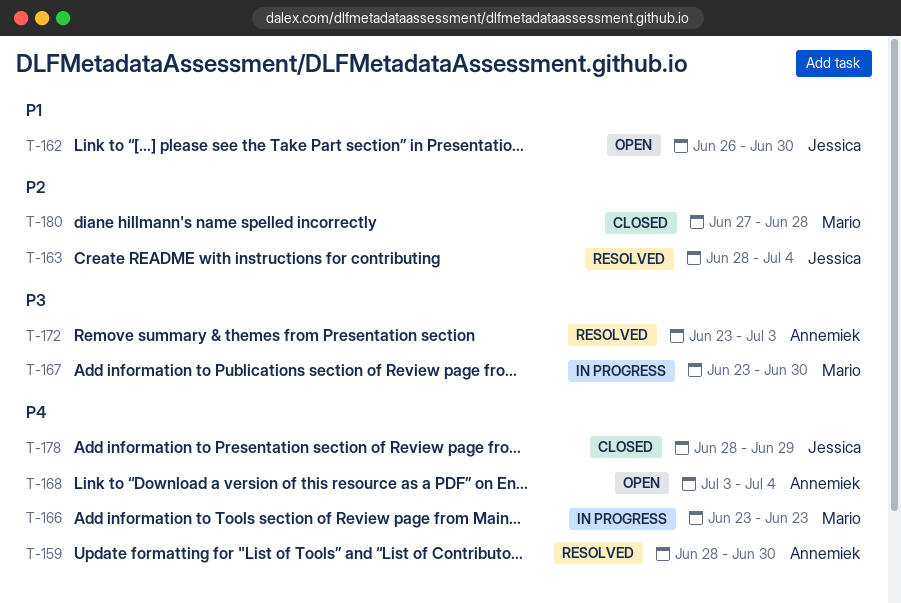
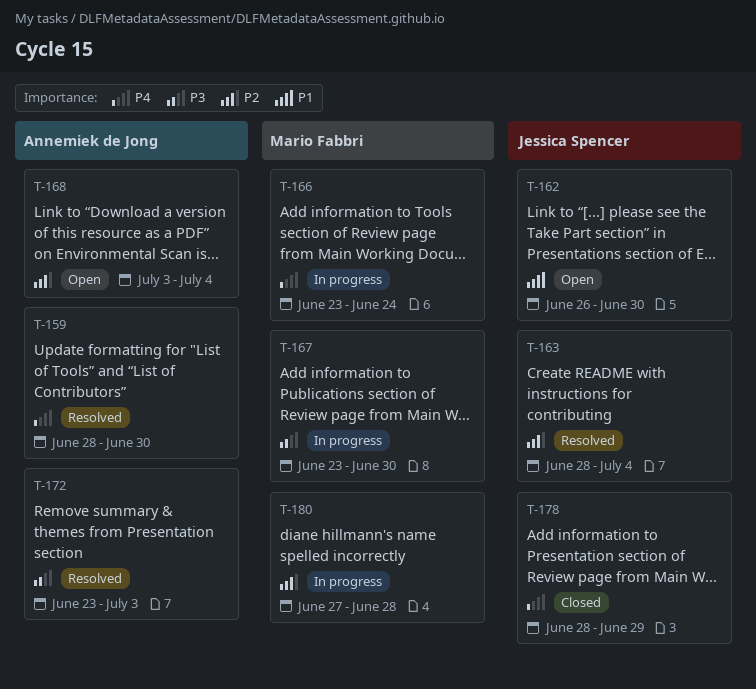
T-166, due: Jun 23 -> Jun 24
T-168, priority: P4 -> P2
T-180, status: Closed -> In progress

